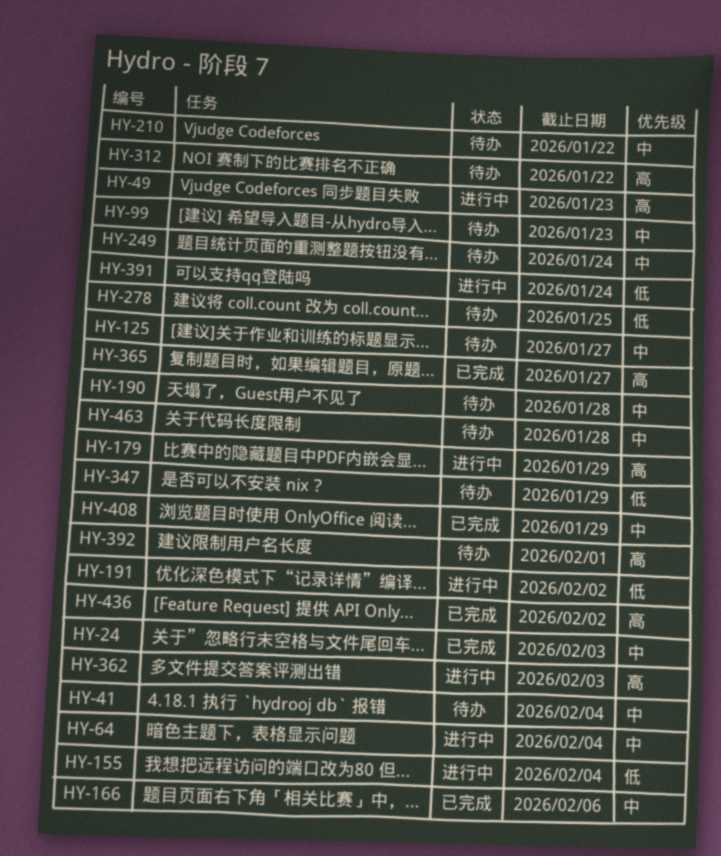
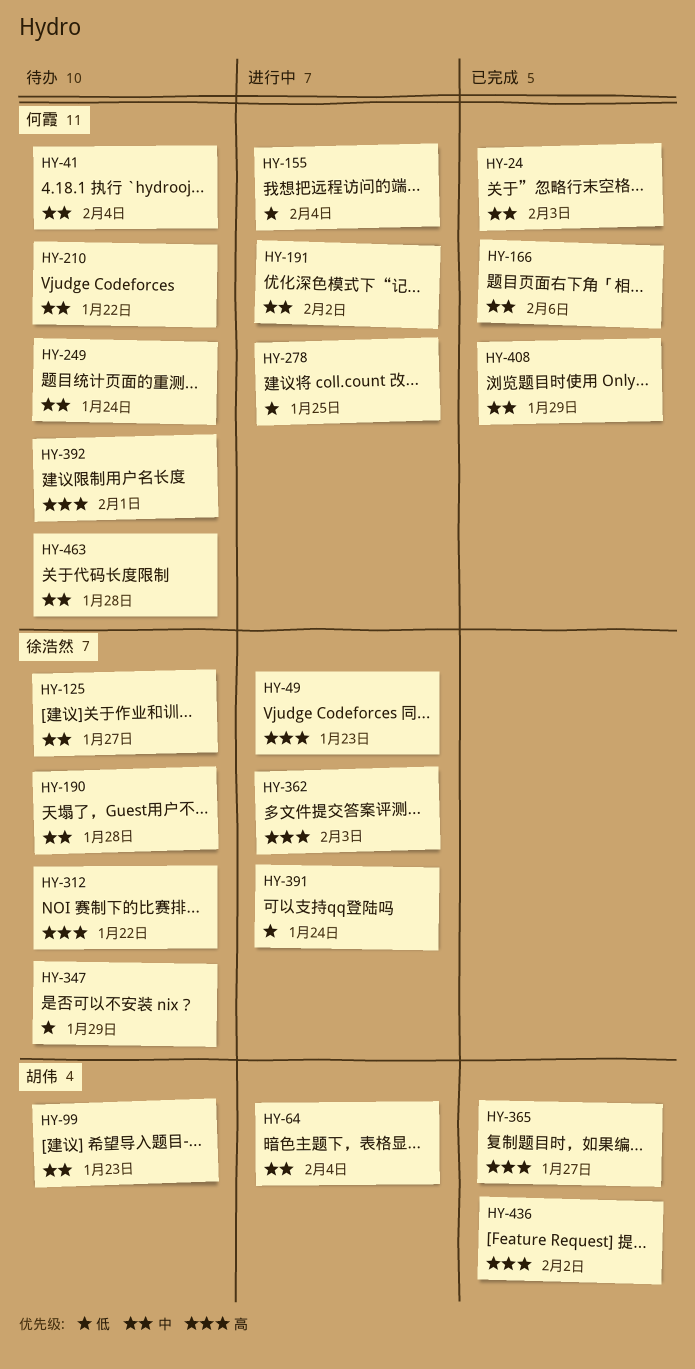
HY-179: present -> none
HY-191, priority: 低 -> 中
HY-278, status: 待办 -> 进行中

